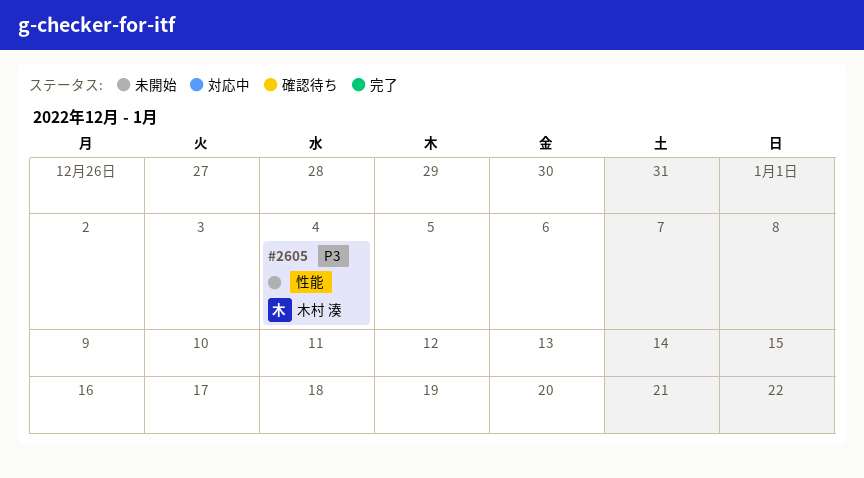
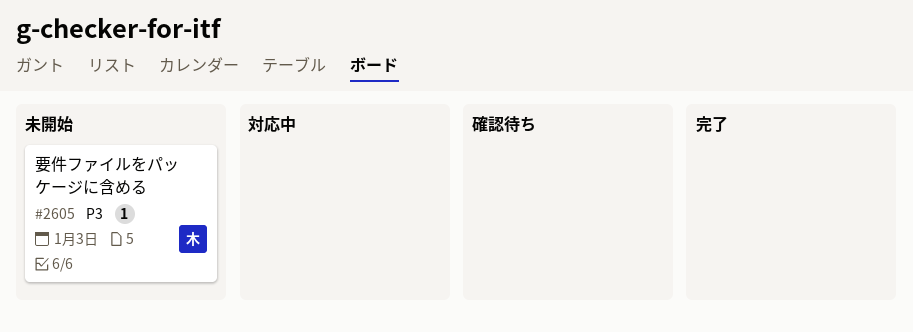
#2605, due: Jan 4 -> Jan 3

